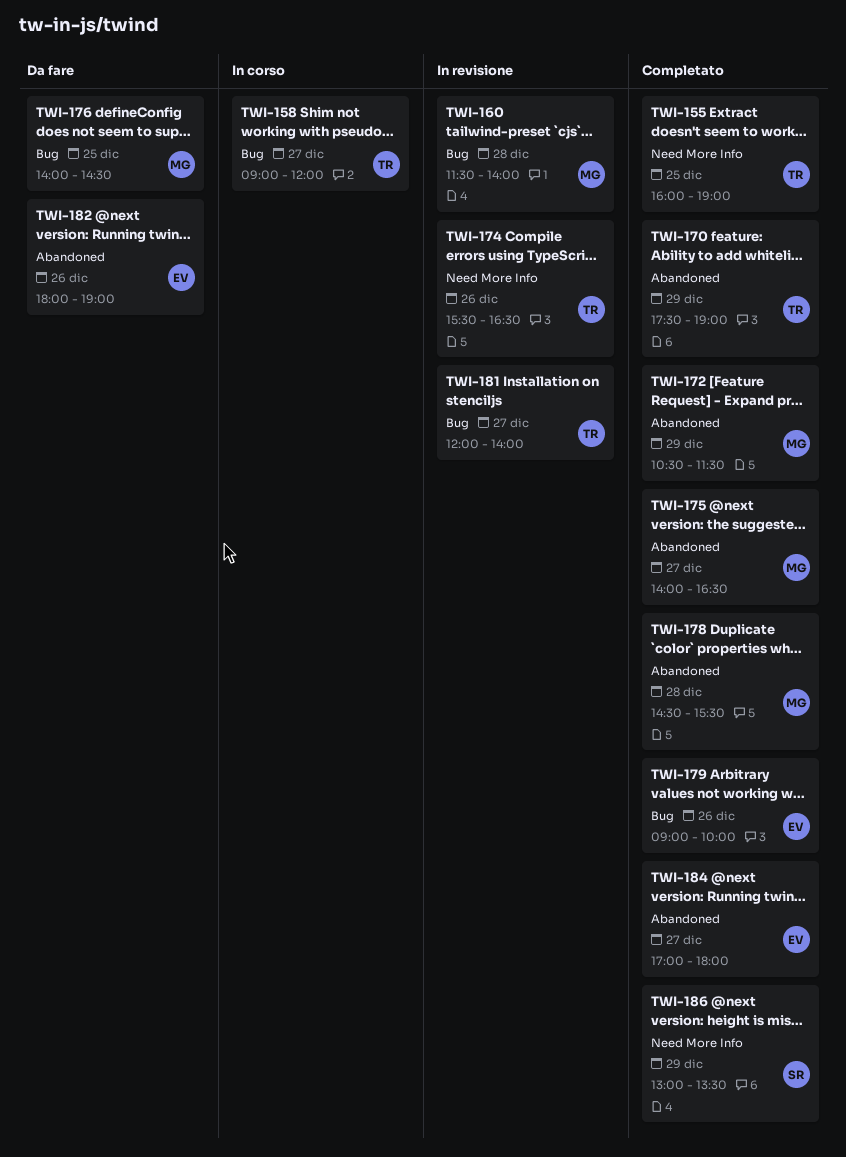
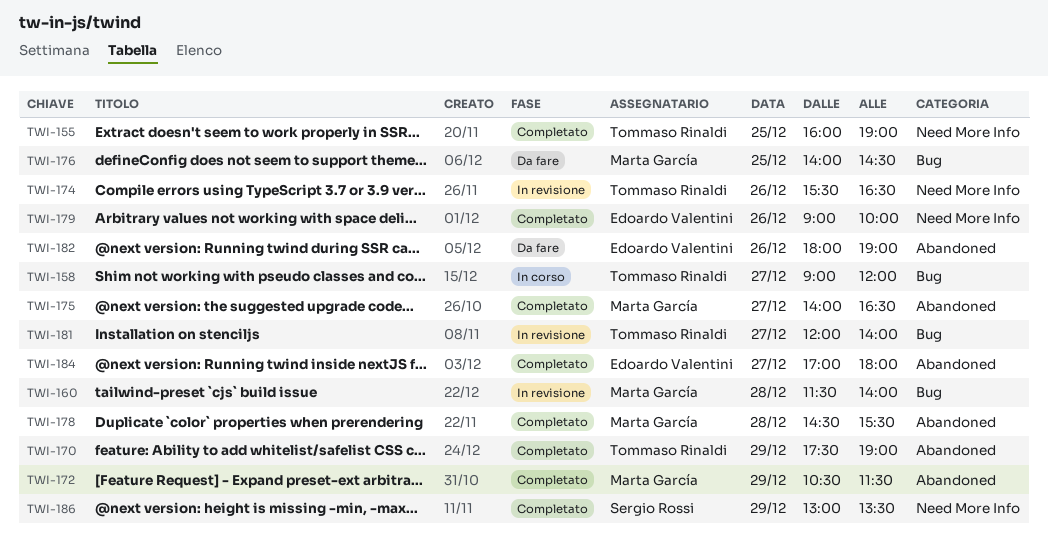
TWI-179, label: Bug -> Need More Info

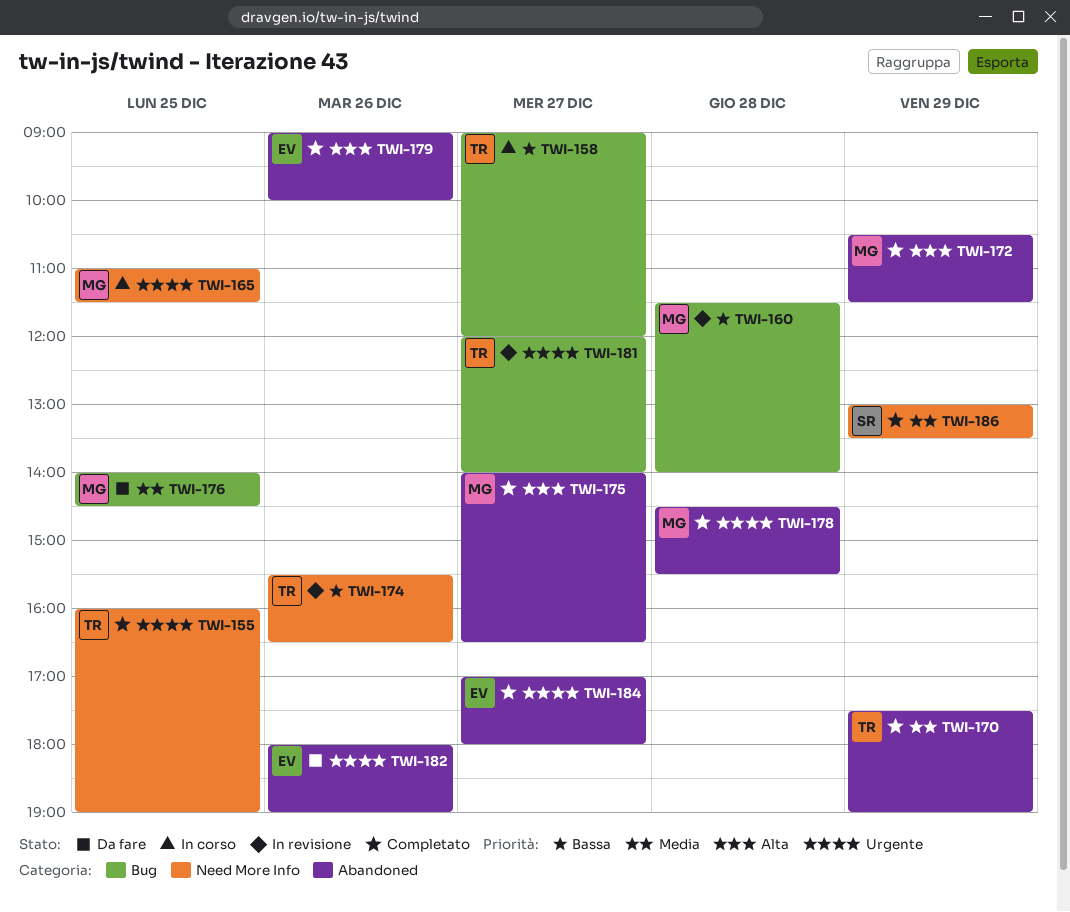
TWI-165: none -> present
TWI-179, label: Need More Info -> Abandoned

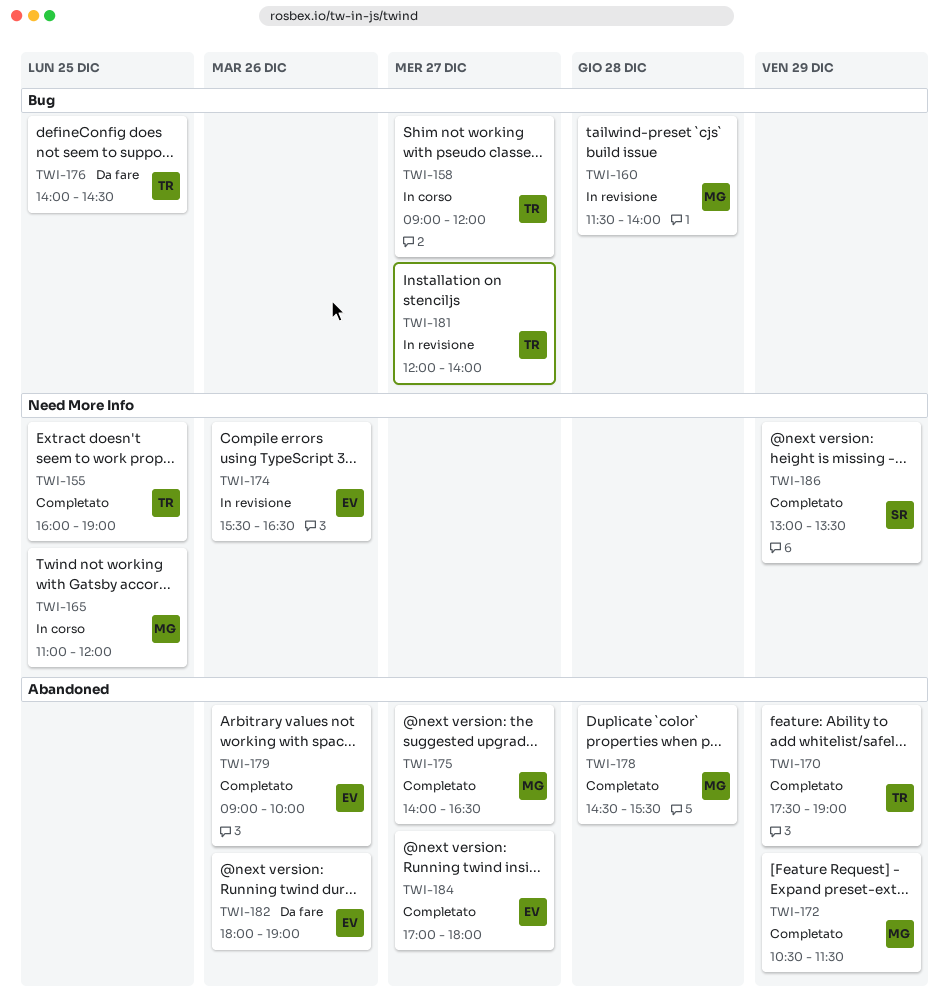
TWI-165, ends: 11:30 -> 12:00
TWI-174, owner: TR -> EV
TWI-176, owner: MG -> TR

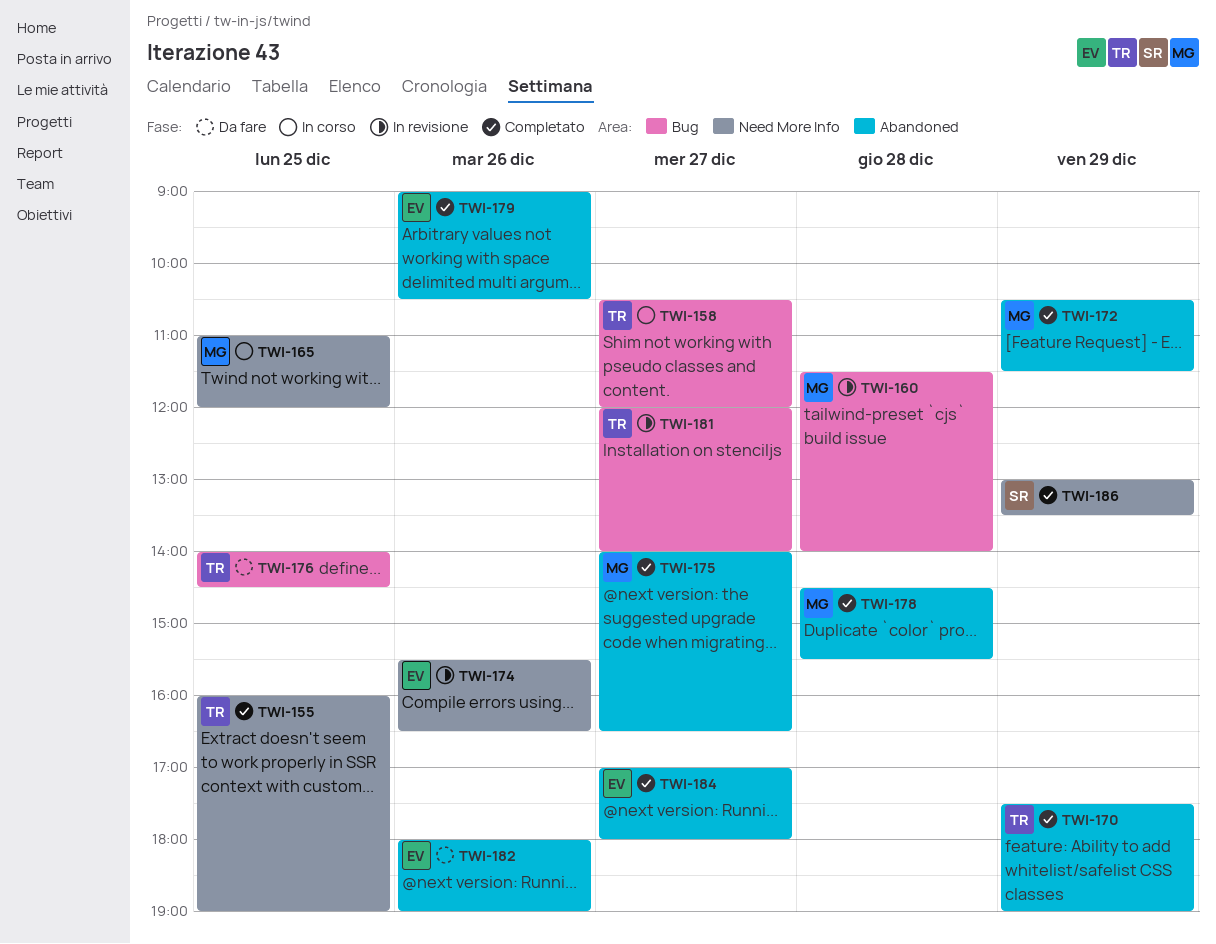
TWI-158, begins: 09:00 -> 10:30
TWI-179, ends: 10:00 -> 10:30

